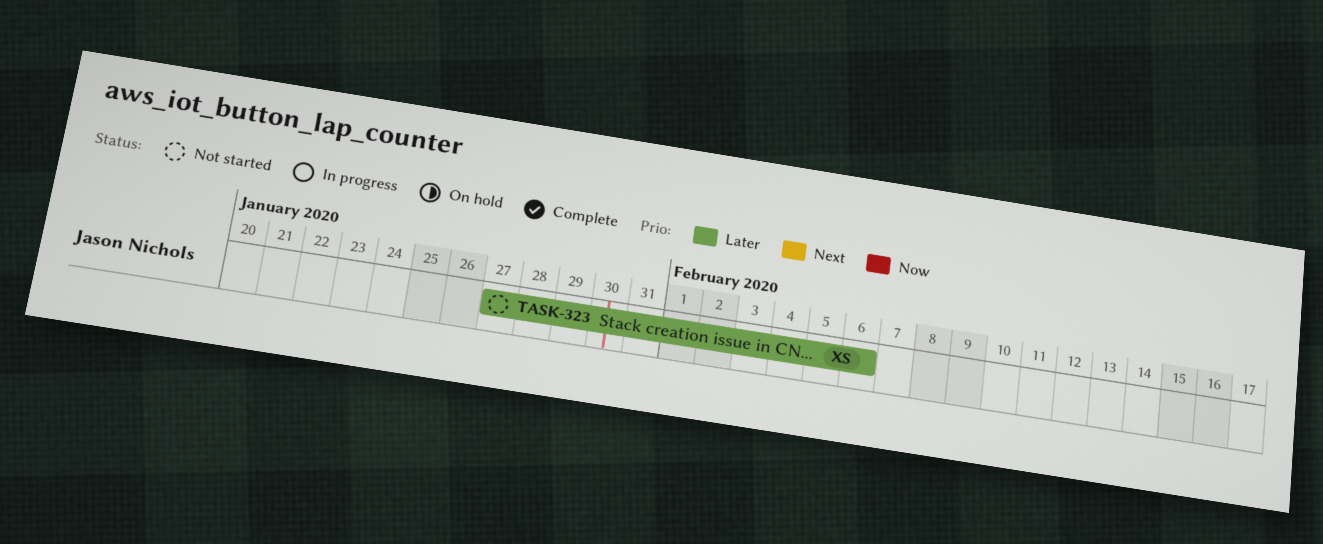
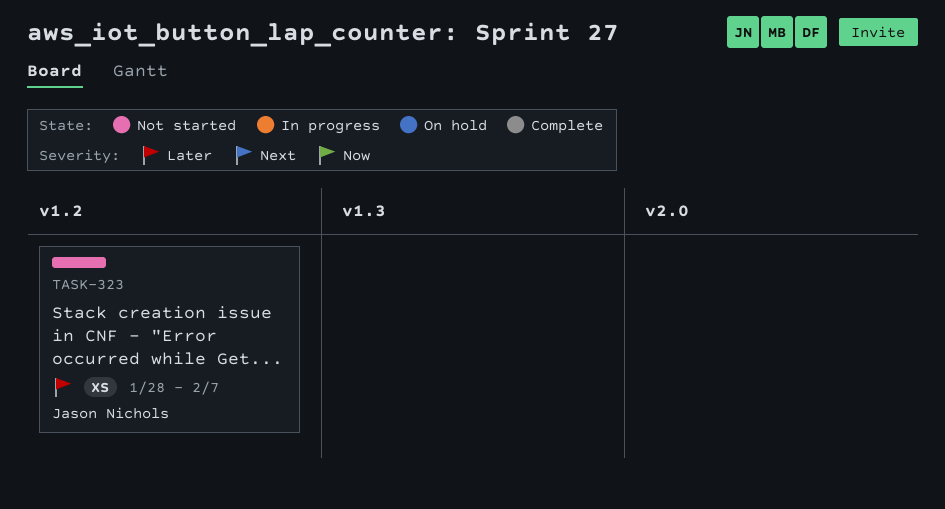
TASK-323, start: Jan 27 -> Jan 28
TASK-323, due: Feb 6 -> Feb 7

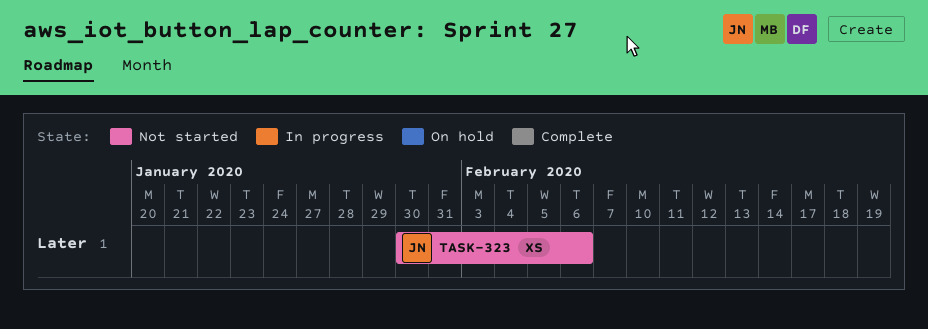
TASK-323, start: Jan 28 -> Jan 30
TASK-323, due: Feb 7 -> Feb 6

